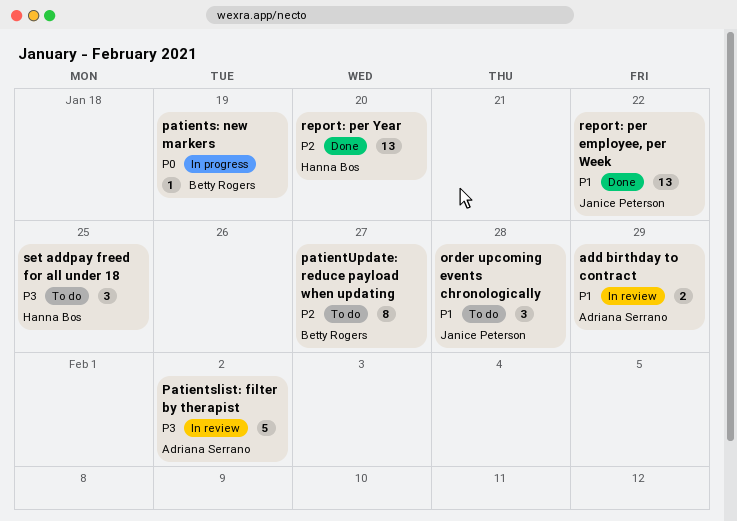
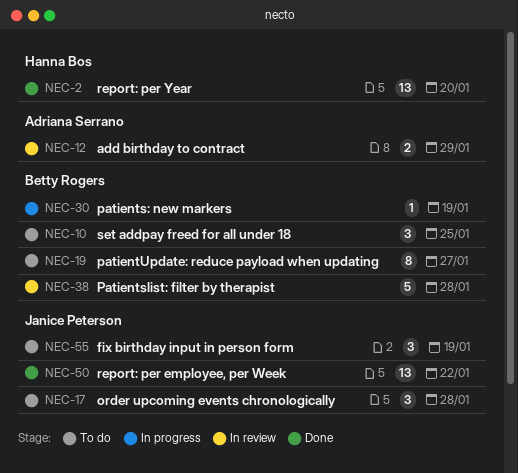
fix birthday input in person form: none -> present
Patientslist: filter by therapist, owner: Adriana Serrano -> Betty Rogers
Patientslist: filter by therapist, due: Feb 2 -> Jan 28
set addpay freed for all under 18, owner: Hanna Bos -> Betty Rogers

